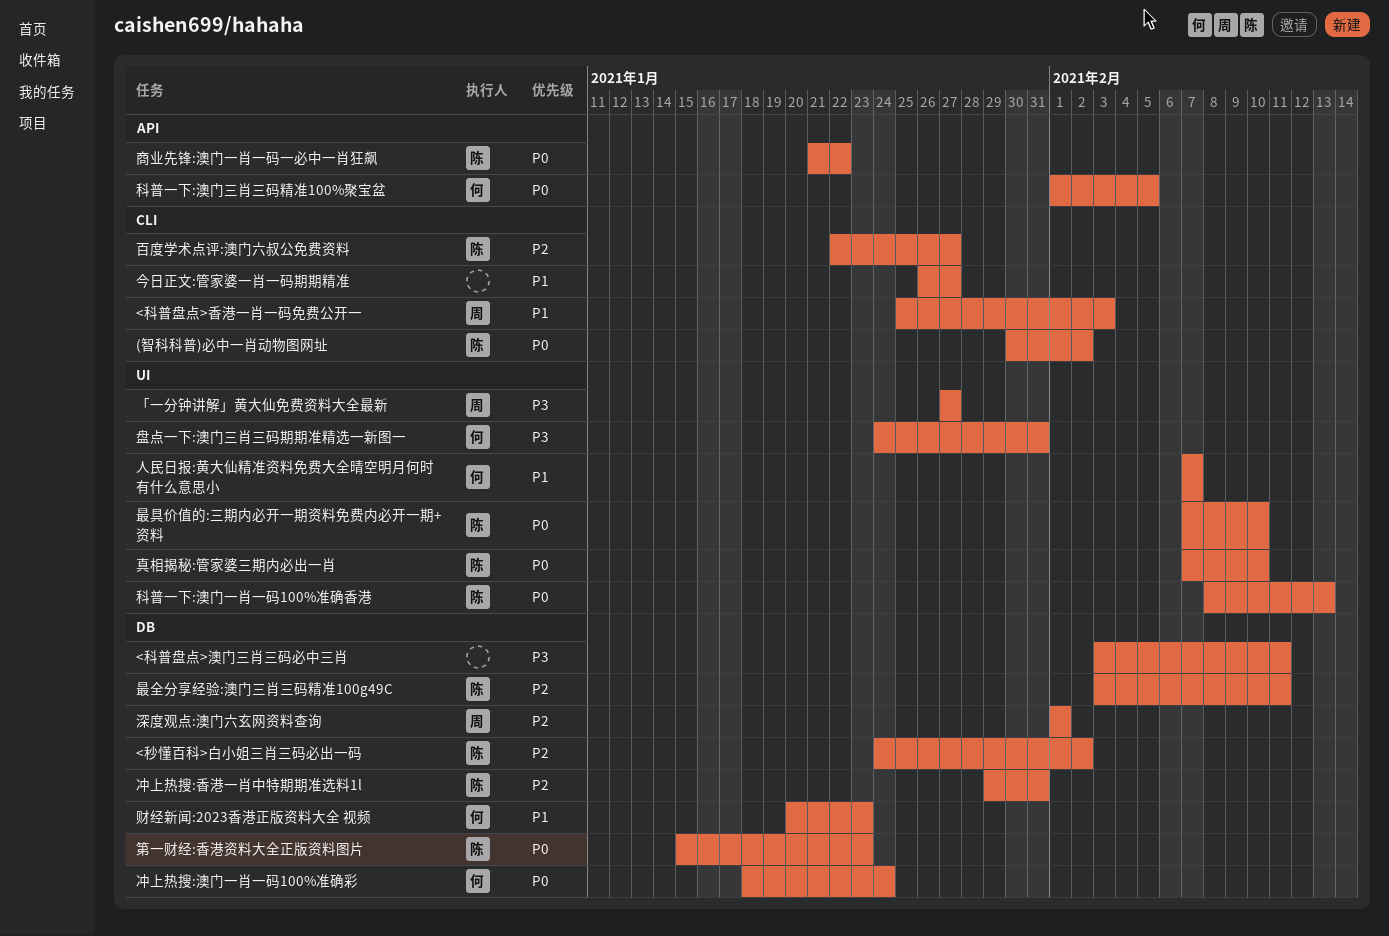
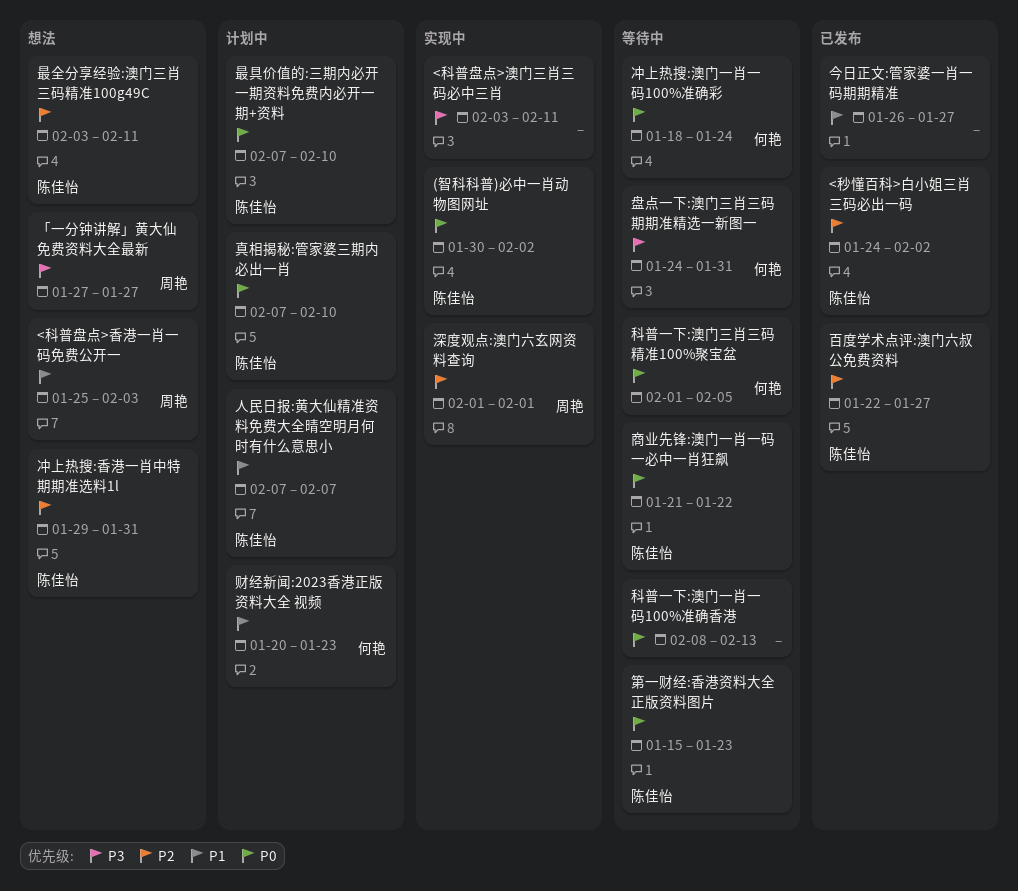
人民日报:黄大仙精准资料免费大全晴空明月何时有什么意思小, owner: 何艳 -> 陈佳怡
科普一下:澳门一肖一码100%准确香港, owner: 陈佳怡 -> none

